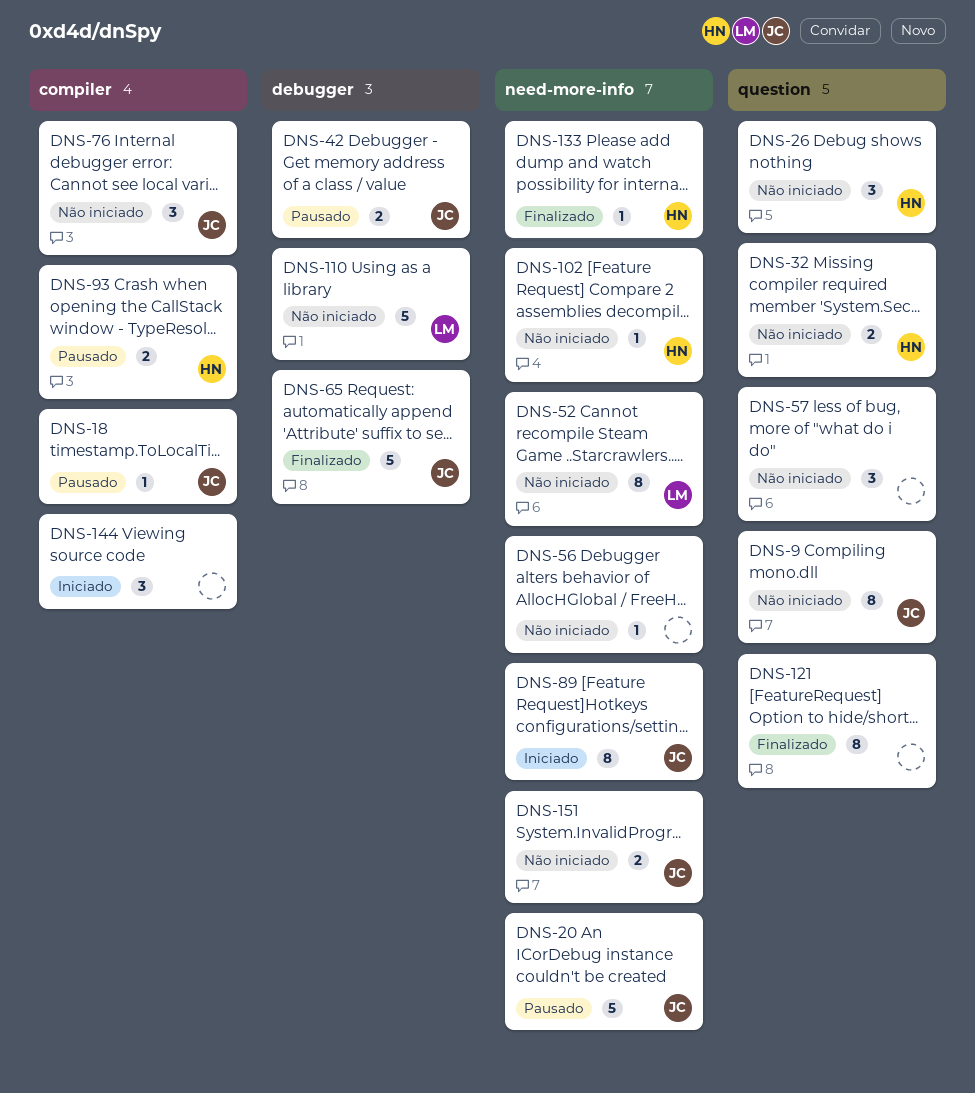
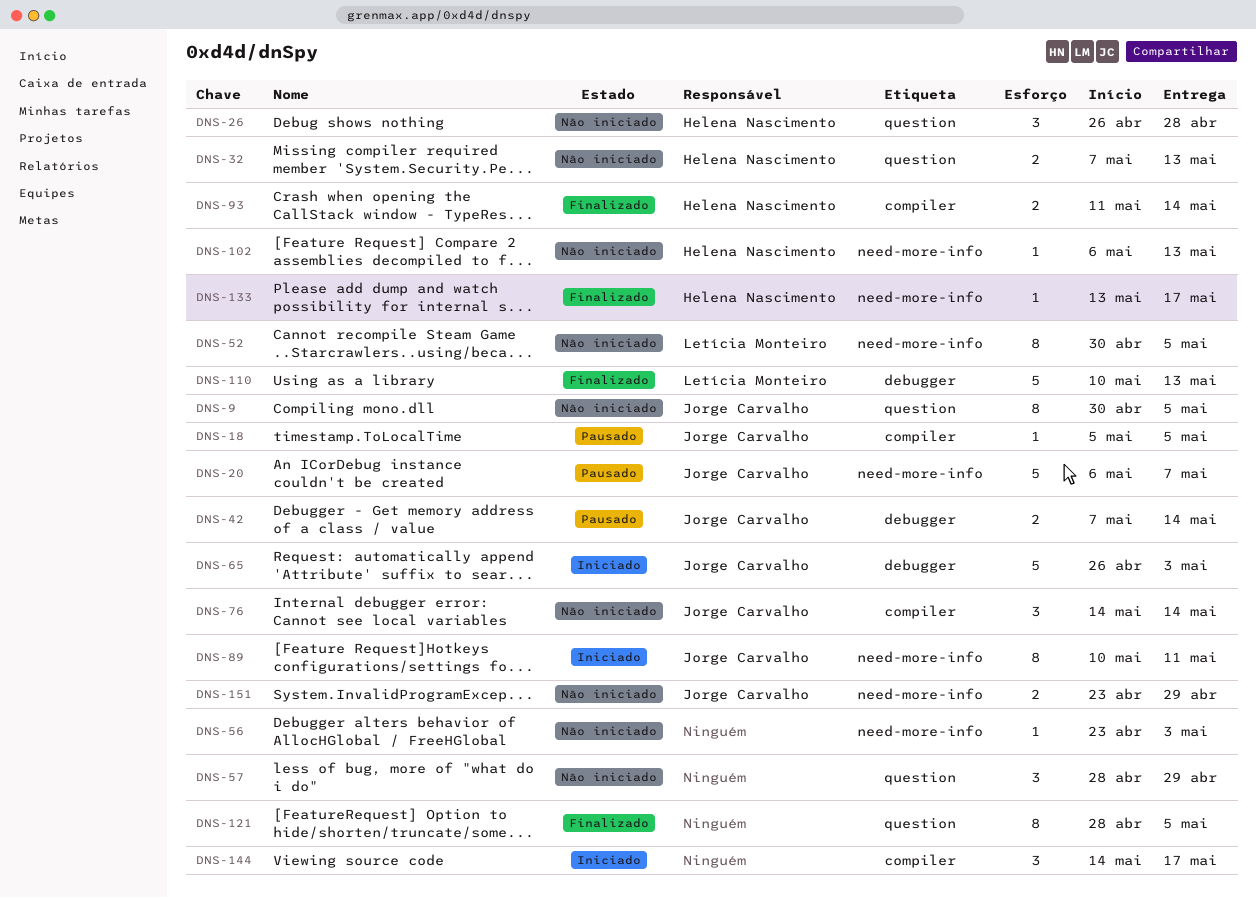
DNS-65, status: Finalizado -> Iniciado
DNS-93, status: Pausado -> Finalizado
DNS-110, status: Não iniciado -> Finalizado

